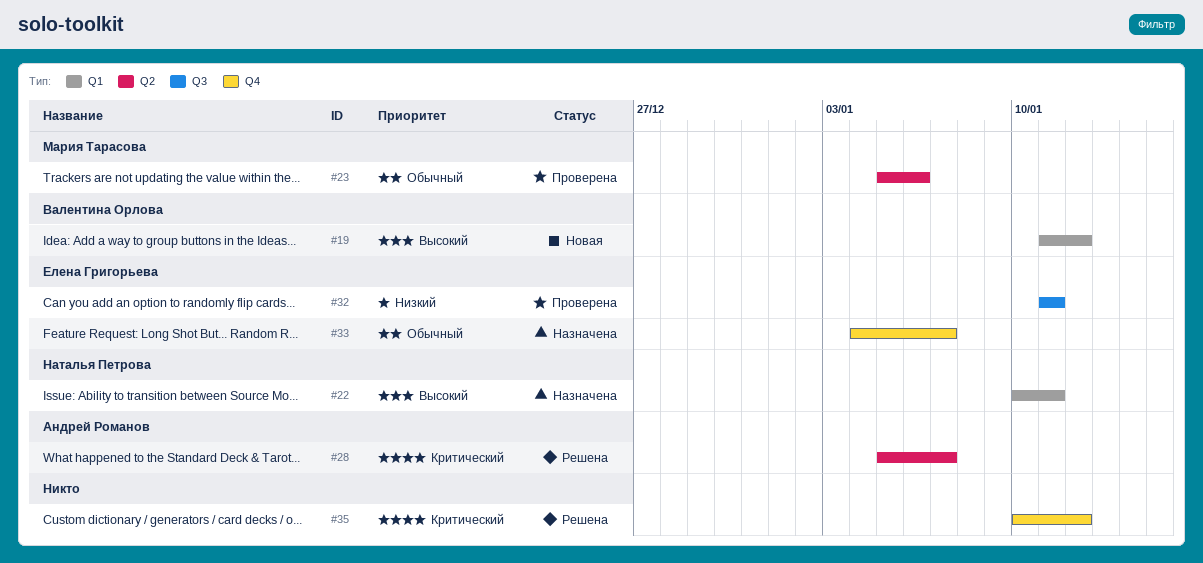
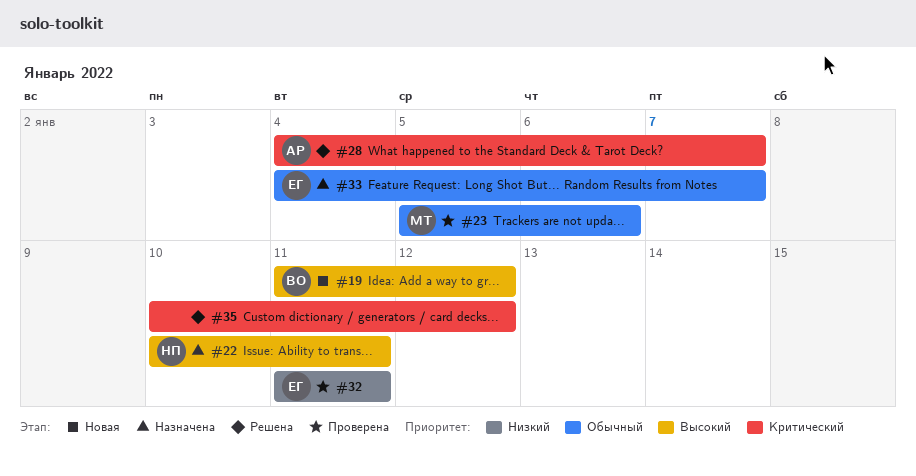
#28, start: Jan 5 -> Jan 4

